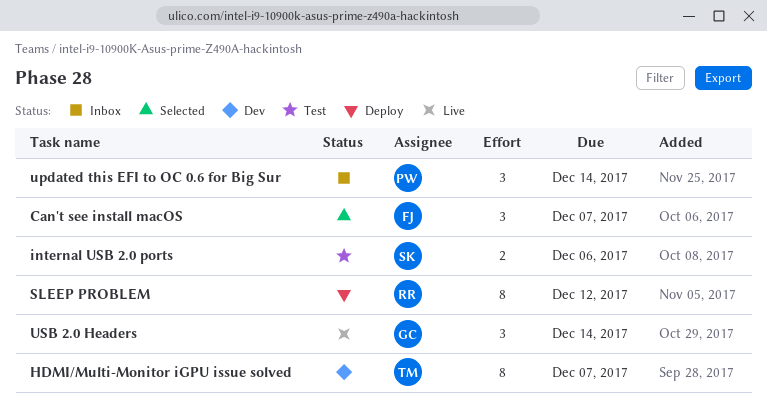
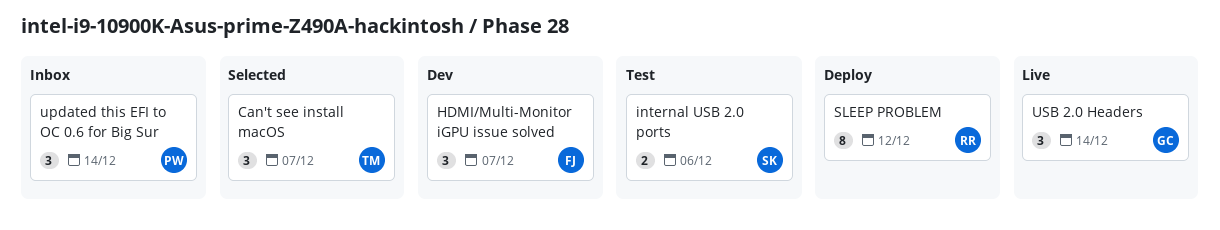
Can't see install macOS, owner: FJ -> TM
HDMI/Multi-Monitor iGPU issue solved, owner: TM -> FJ
HDMI/Multi-Monitor iGPU issue solved, estimate: 8 -> 3

